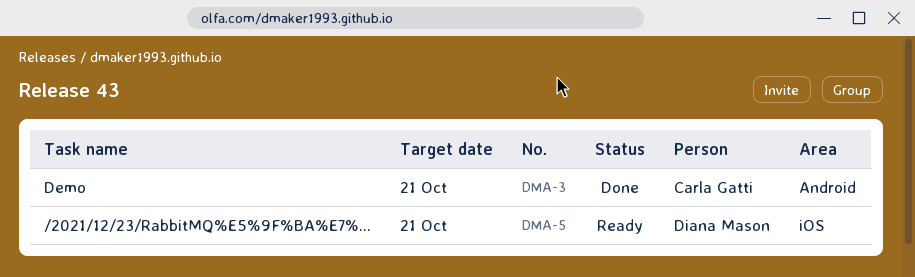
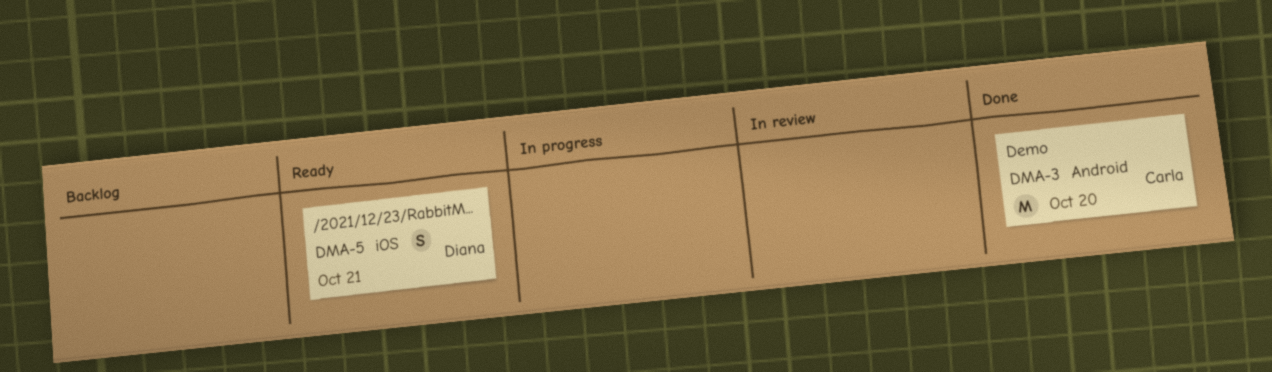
DMA-3, due: Oct 21 -> Oct 20

